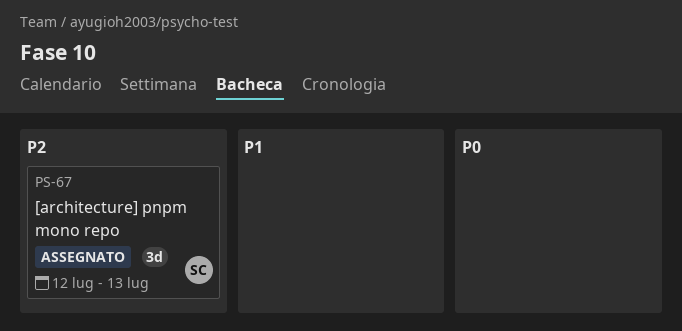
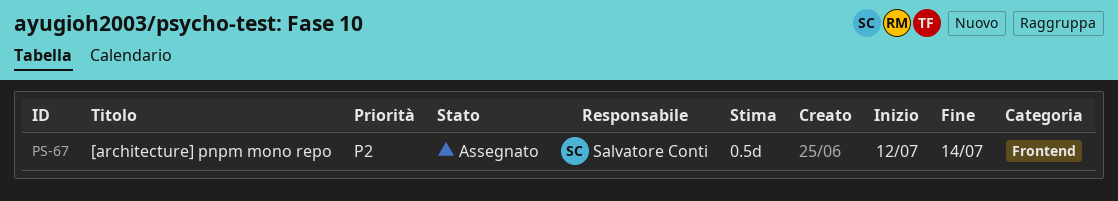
PS-67, estimate: 3d -> 0.5d
PS-67, due: Jul 13 -> Jul 14

